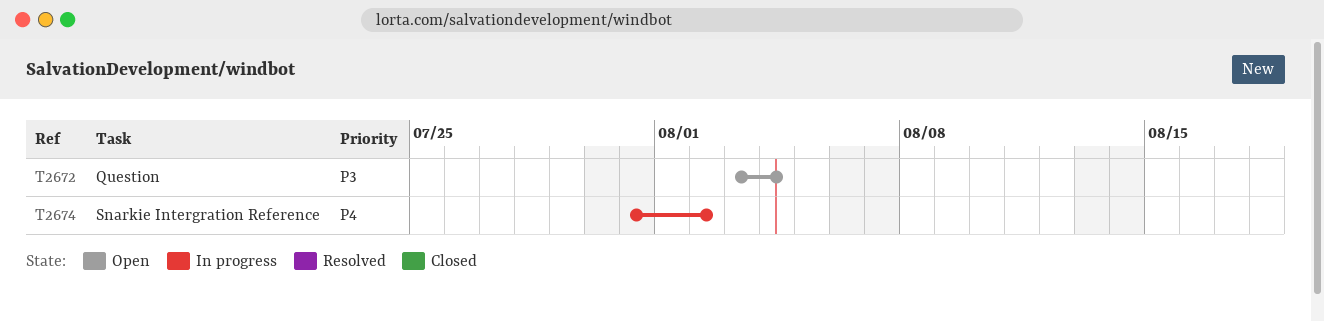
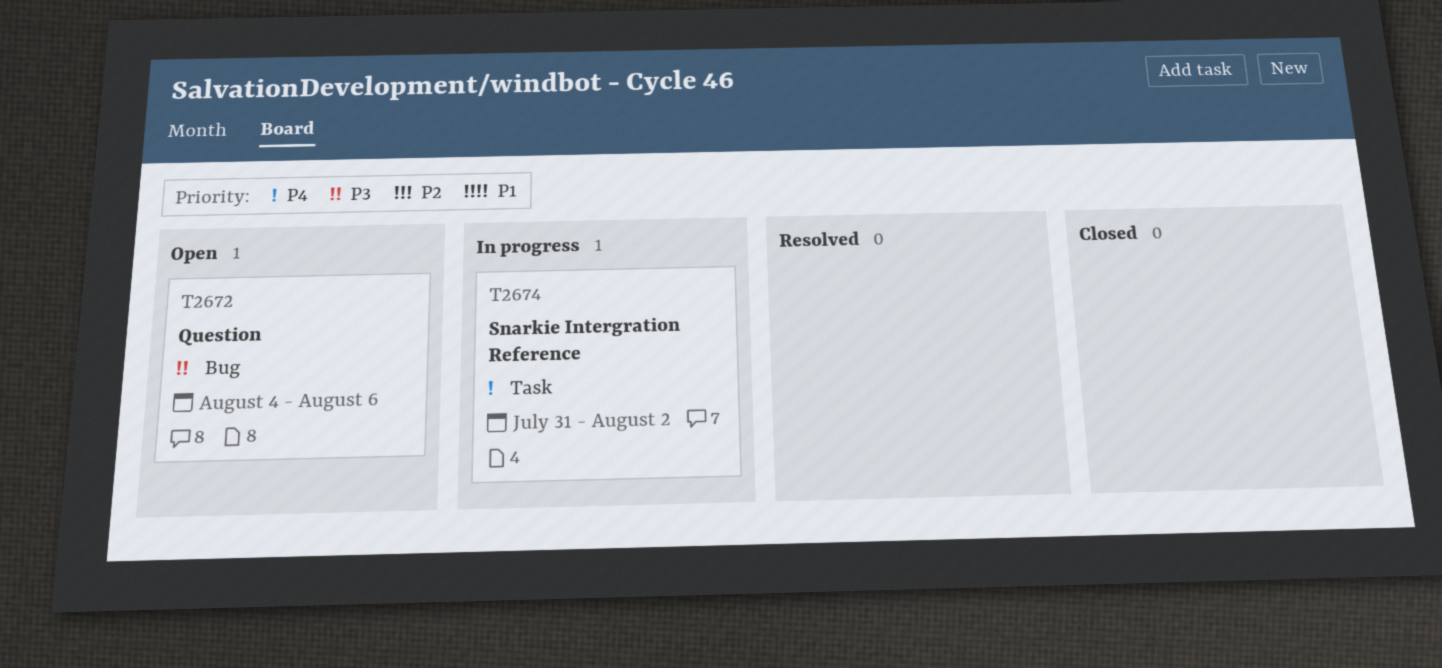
T2672, start: Aug 3 -> Aug 4
T2672, due: Aug 4 -> Aug 6

